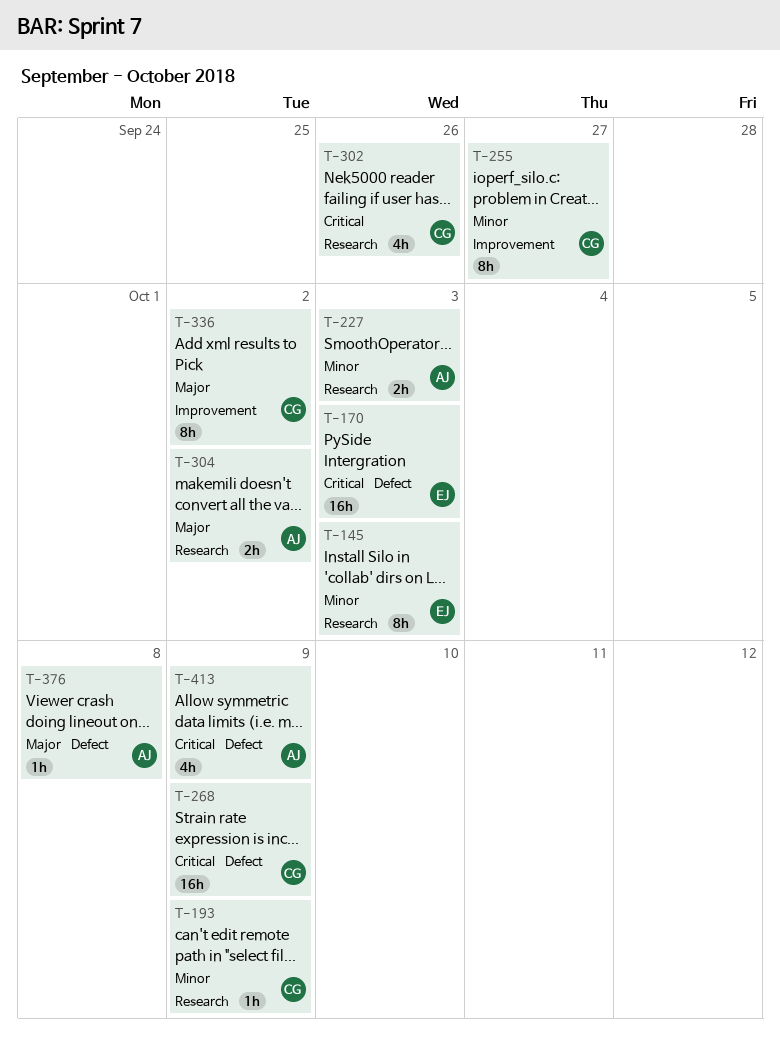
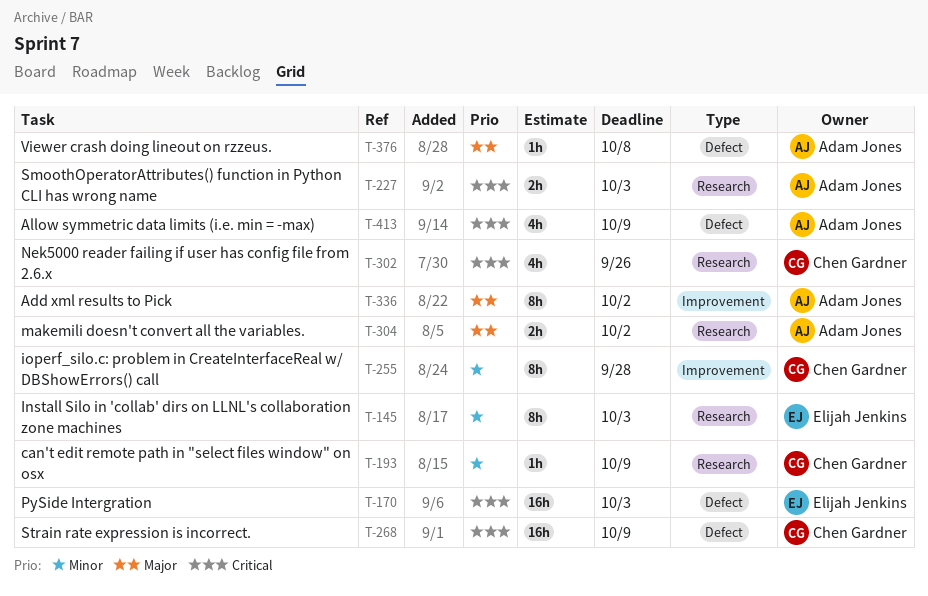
T-227, priority: Minor -> Critical
T-255, due: Sep 27 -> Sep 28
T-336, owner: Chen Gardner -> Adam Jones

